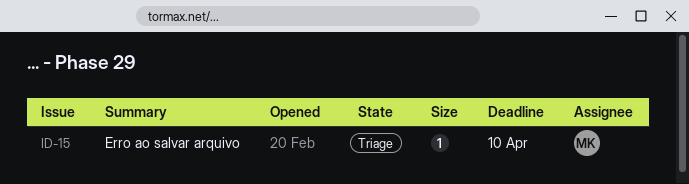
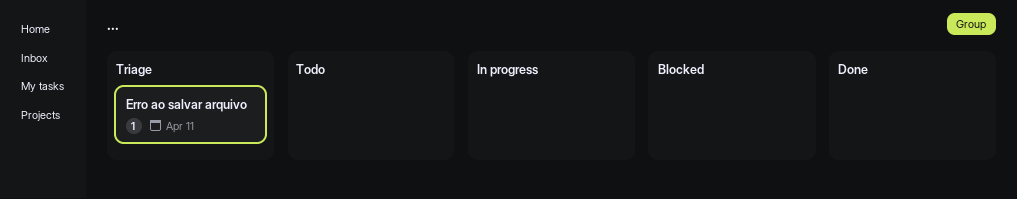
Erro ao salvar arquivo, due: Apr 10 -> Apr 11

